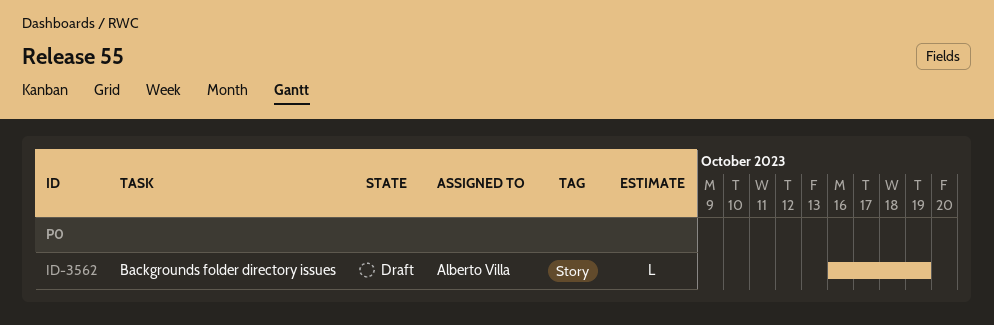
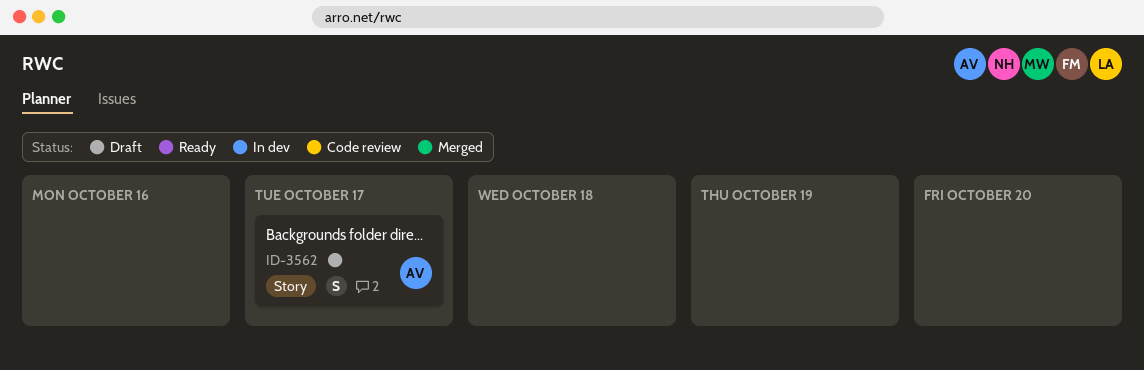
ID-3562, estimate: L -> S
ID-3562, due: Oct 19 -> Oct 17

